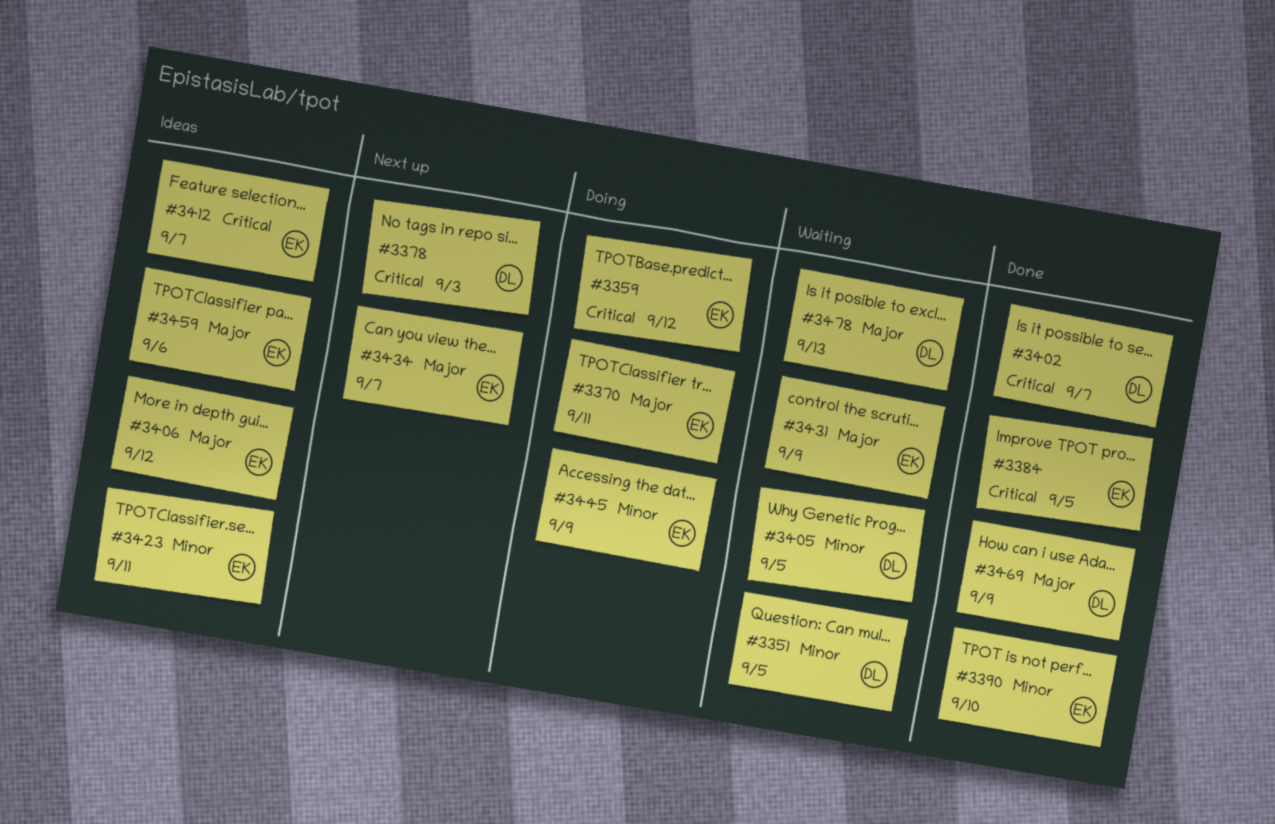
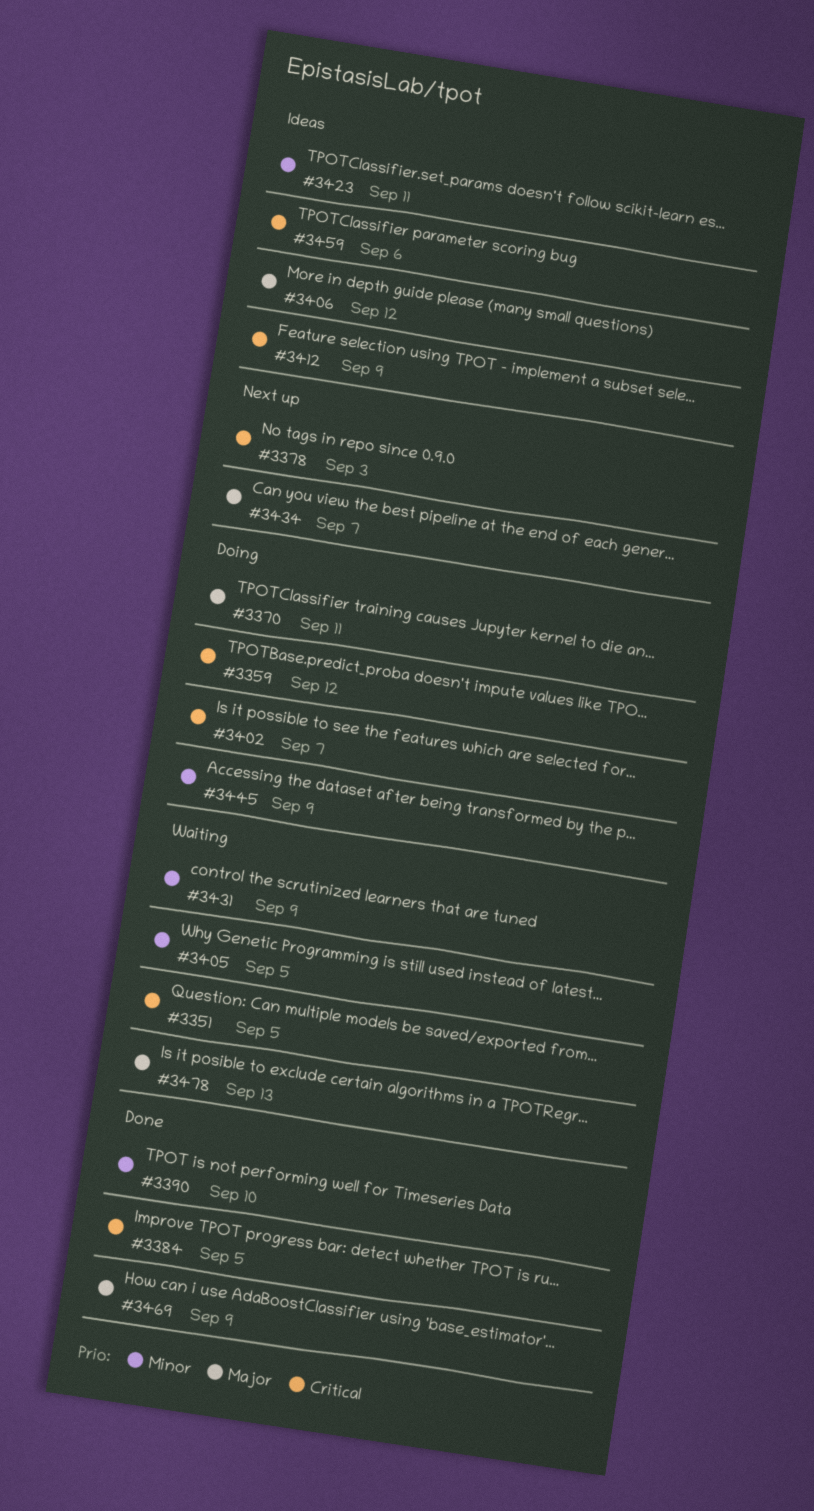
#3351, priority: Minor -> Critical
#3402, status: Done -> Doing
#3412, due: Sep 7 -> Sep 9
#3431, priority: Major -> Minor
#3459, priority: Major -> Critical

